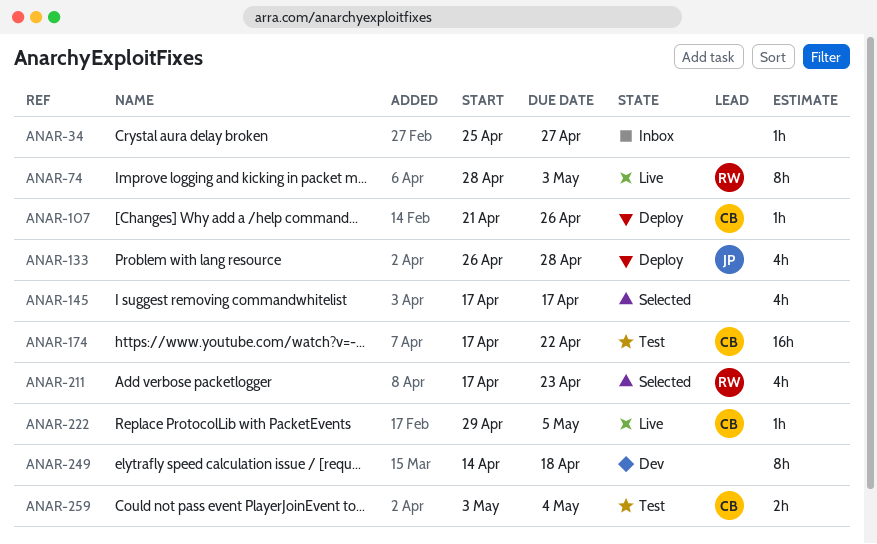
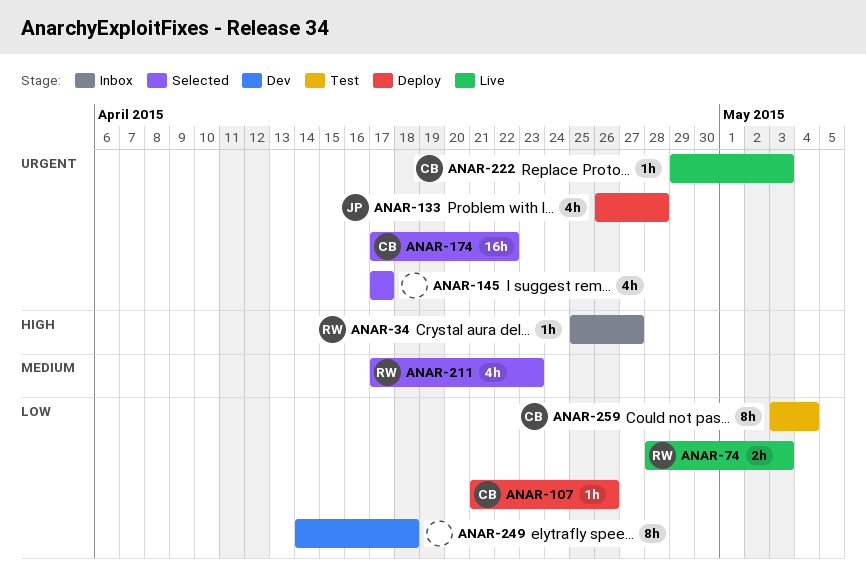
ANAR-34, owner: none -> RW
ANAR-74, estimate: 8h -> 2h
ANAR-174, status: Test -> Selected
ANAR-222, due: May 5 -> May 3
ANAR-259, estimate: 2h -> 8h

